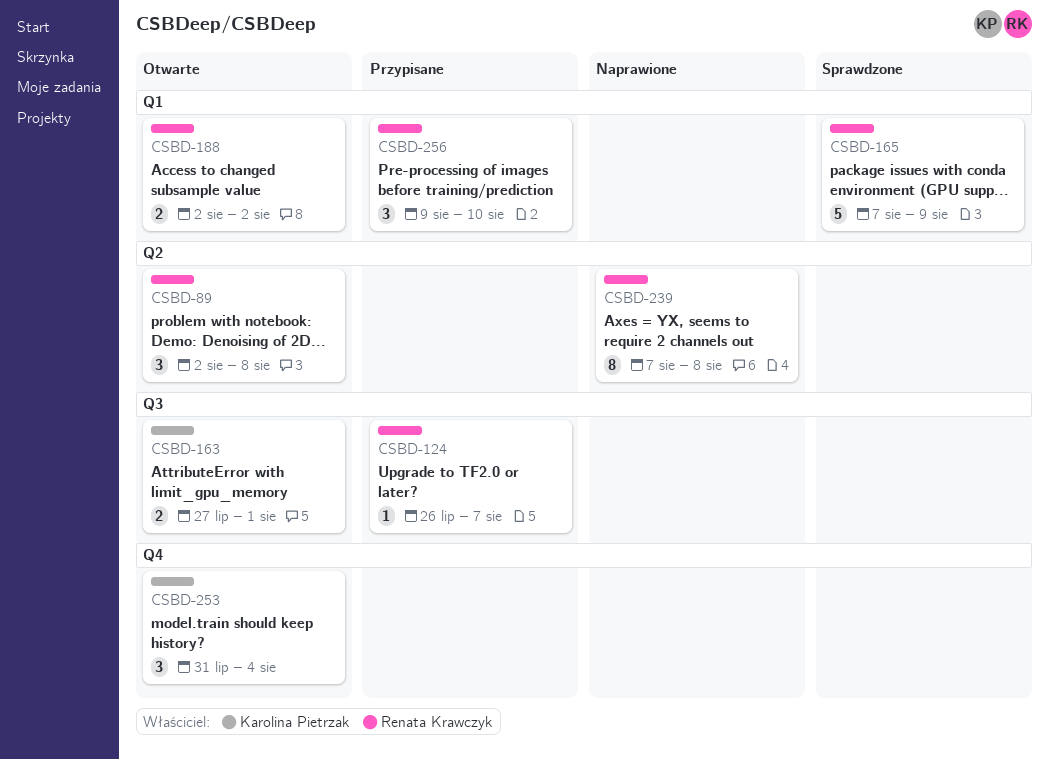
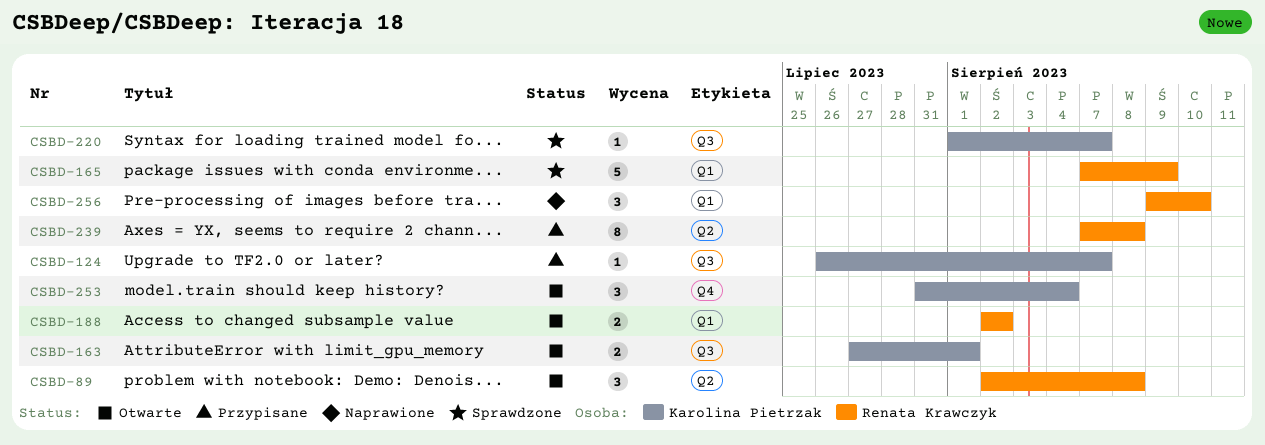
CSBD-124, owner: Renata Krawczyk -> Karolina Pietrzak
CSBD-220: none -> present
CSBD-239, status: Naprawione -> Przypisane
CSBD-256, status: Przypisane -> Naprawione

